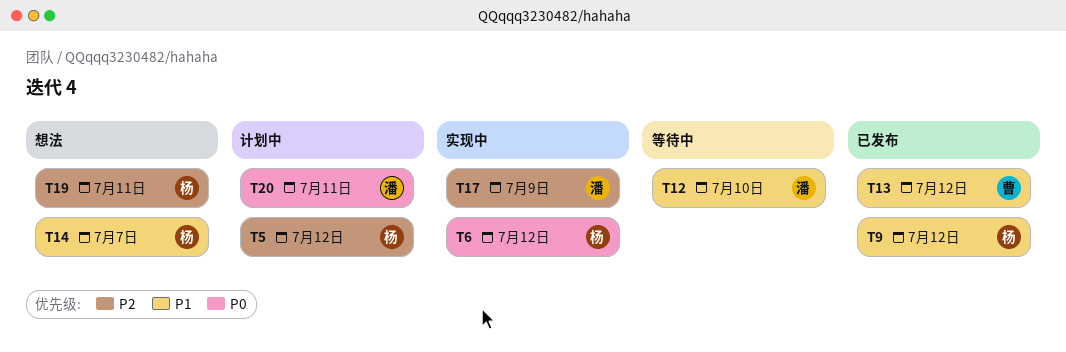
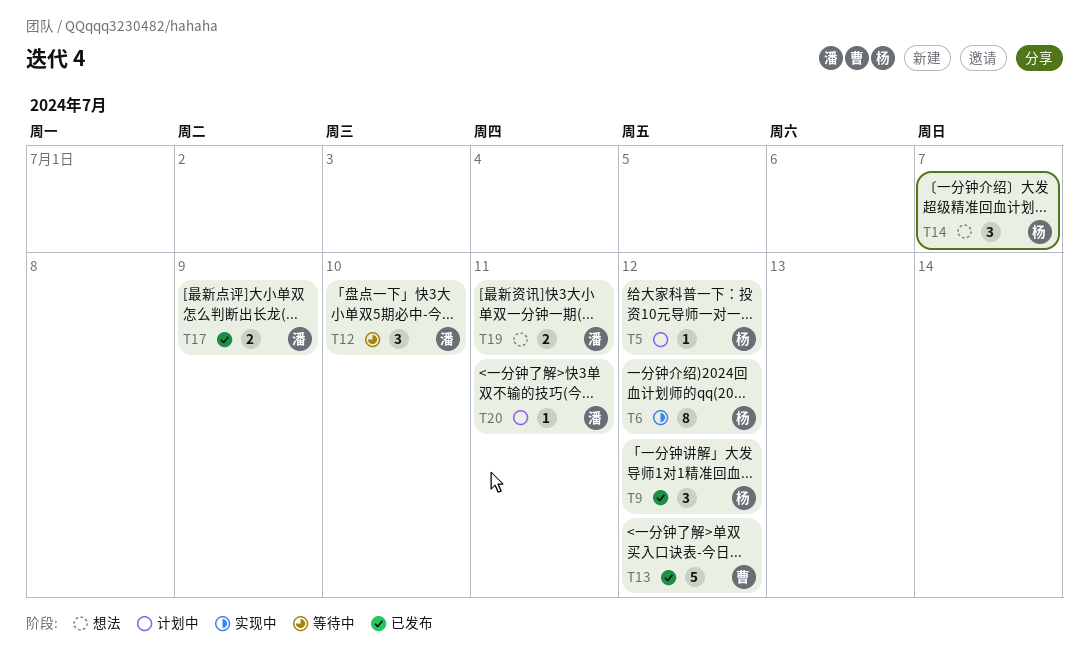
T17, status: 实现中 -> 已发布
T19, owner: 杨 -> 潘

